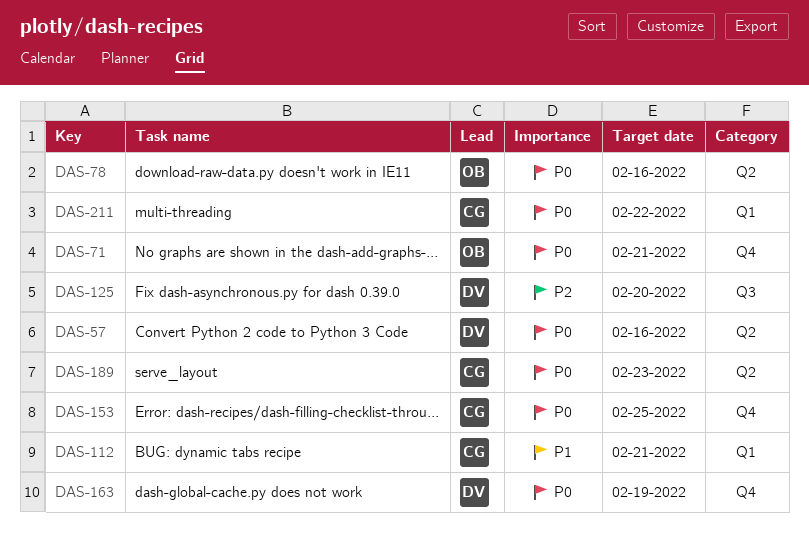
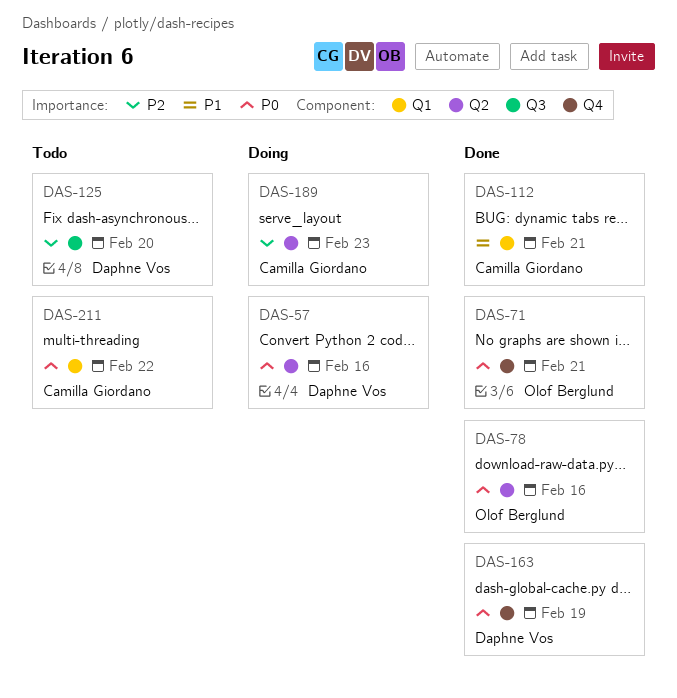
DAS-153: present -> none
DAS-189, priority: P0 -> P2

